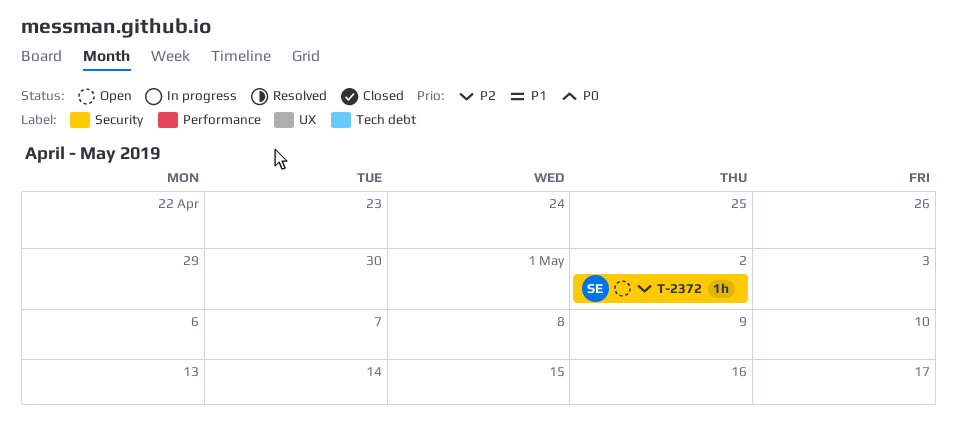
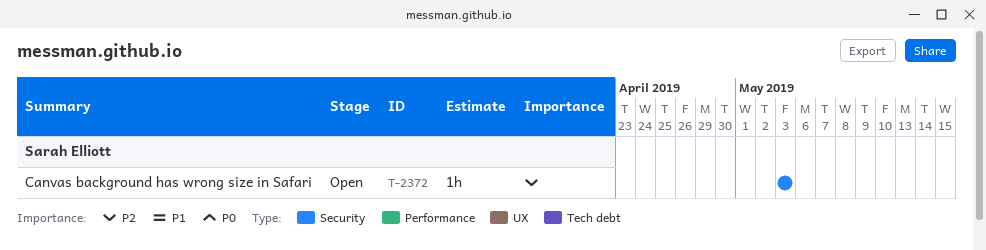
T-2372, start: May 2 -> May 3
T-2372, due: May 2 -> May 3

